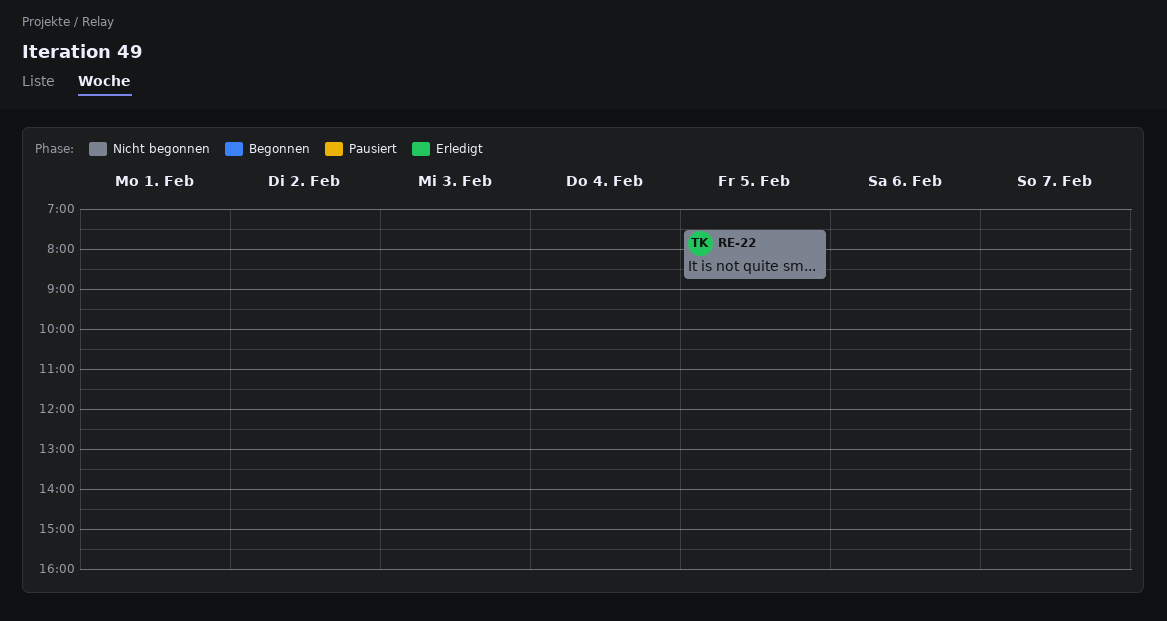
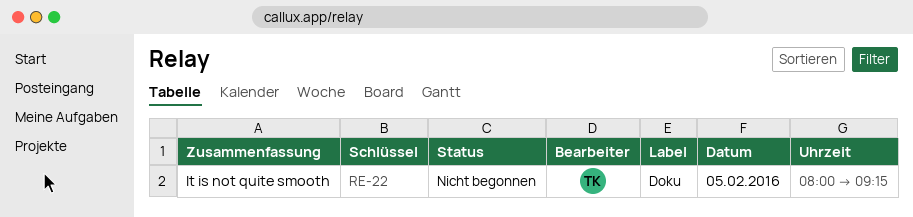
RE-22, begins: 07:30 -> 08:00
RE-22, ends: 08:45 -> 09:15

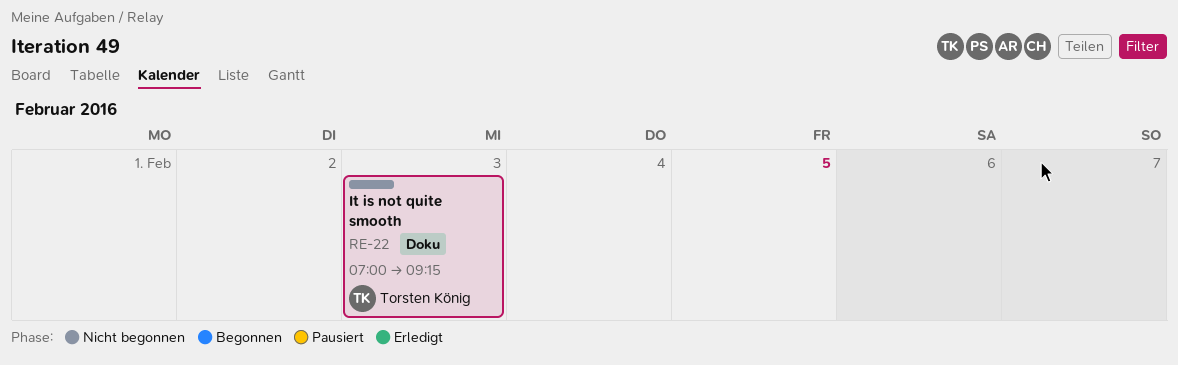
RE-22, day: Feb 5 -> Feb 3
RE-22, begins: 08:00 -> 07:00

